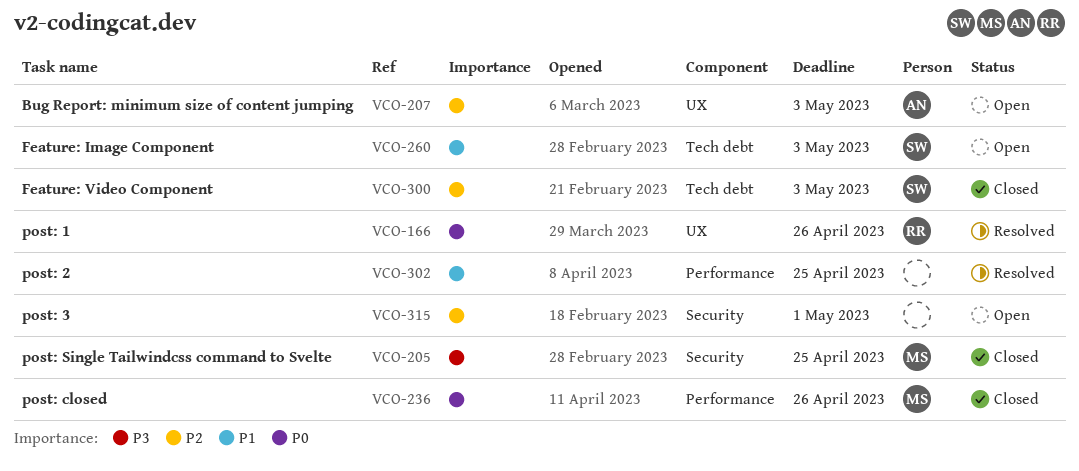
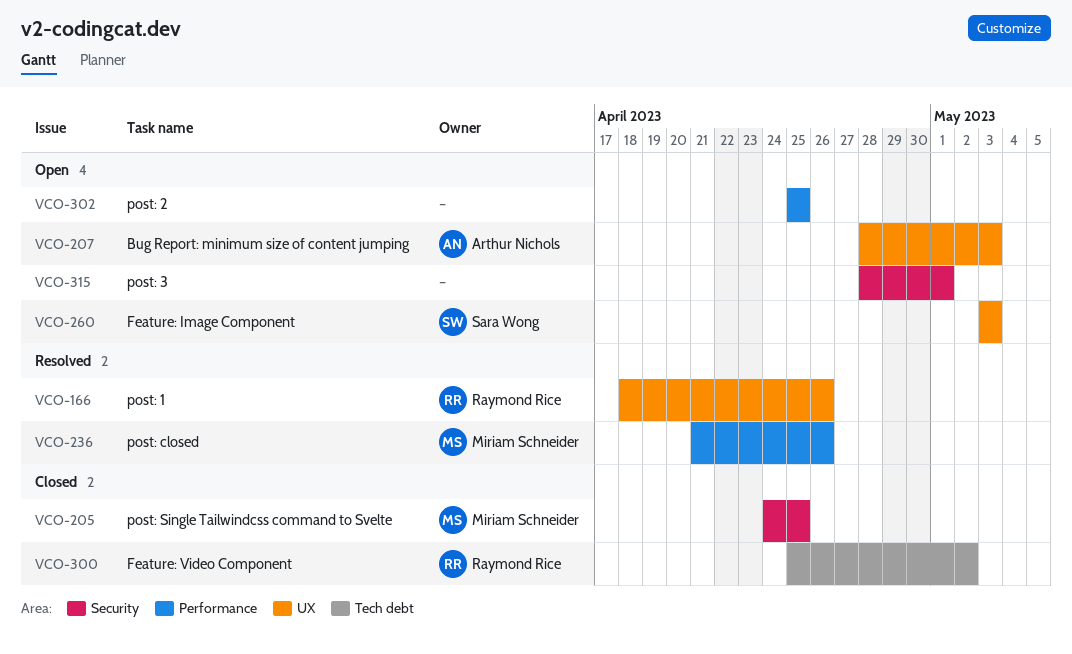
VCO-236, status: Closed -> Resolved
VCO-260, label: Tech debt -> UX
VCO-300, owner: Sara Wong -> Raymond Rice
VCO-300, due: May 3 -> May 2
VCO-302, status: Resolved -> Open

